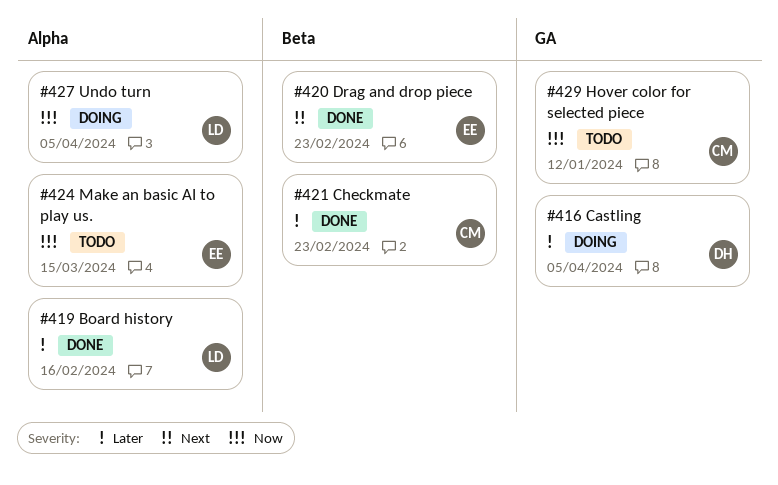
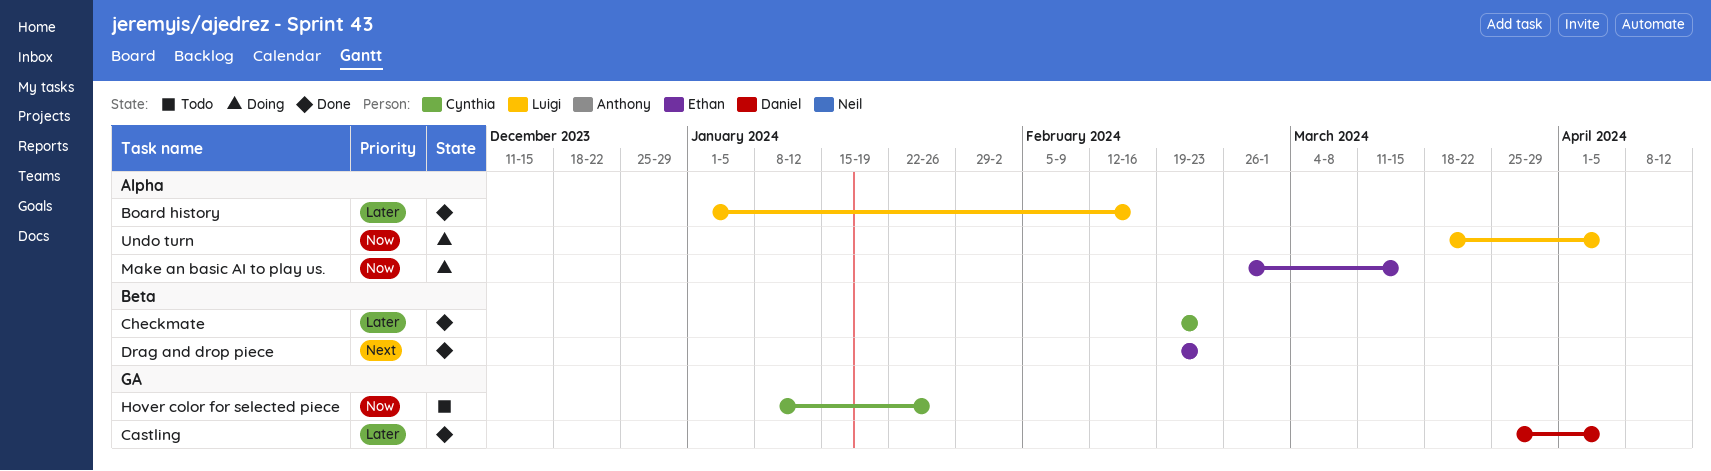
Castling, status: Doing -> Done
Hover color for selected piece, due: Jan 12 -> Jan 26
Make an basic AI to play us., status: Todo -> Doing

